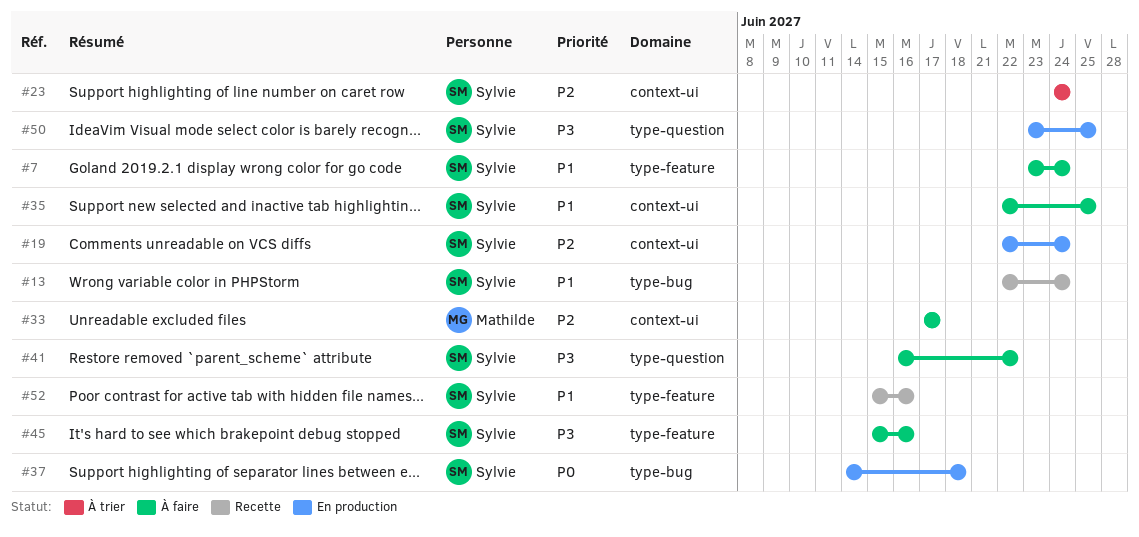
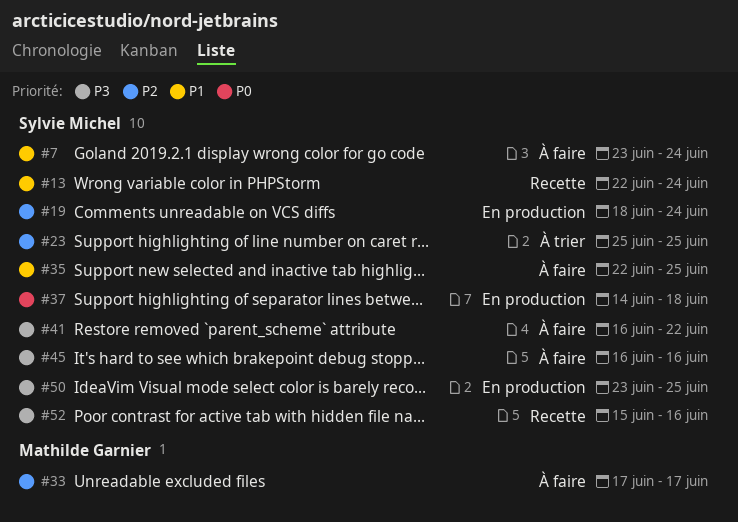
#19, start: Jun 22 -> Jun 18
#23, start: Jun 24 -> Jun 25
#23, due: Jun 24 -> Jun 25
#45, start: Jun 15 -> Jun 16
#52, priority: P1 -> P3

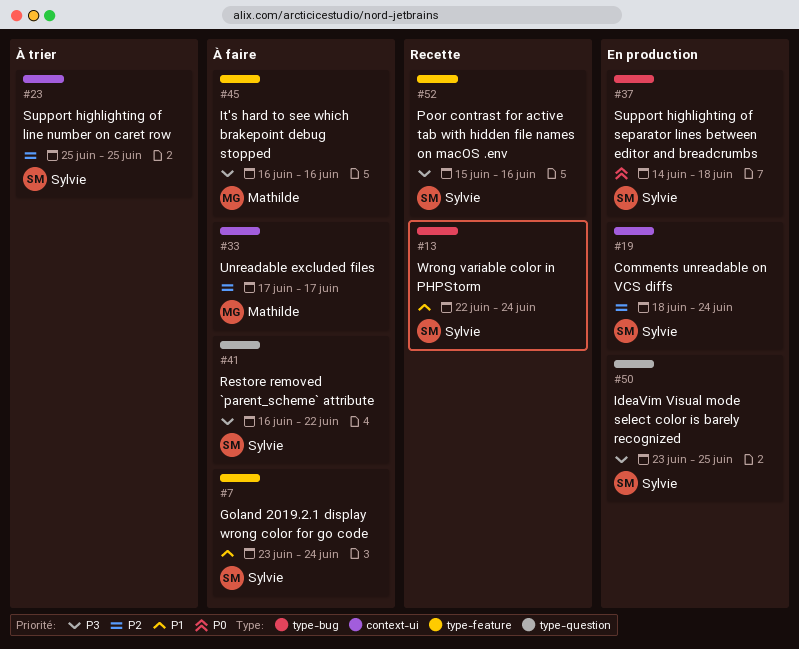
#35: present -> none
#45, owner: Sylvie Michel -> Mathilde Garnier

